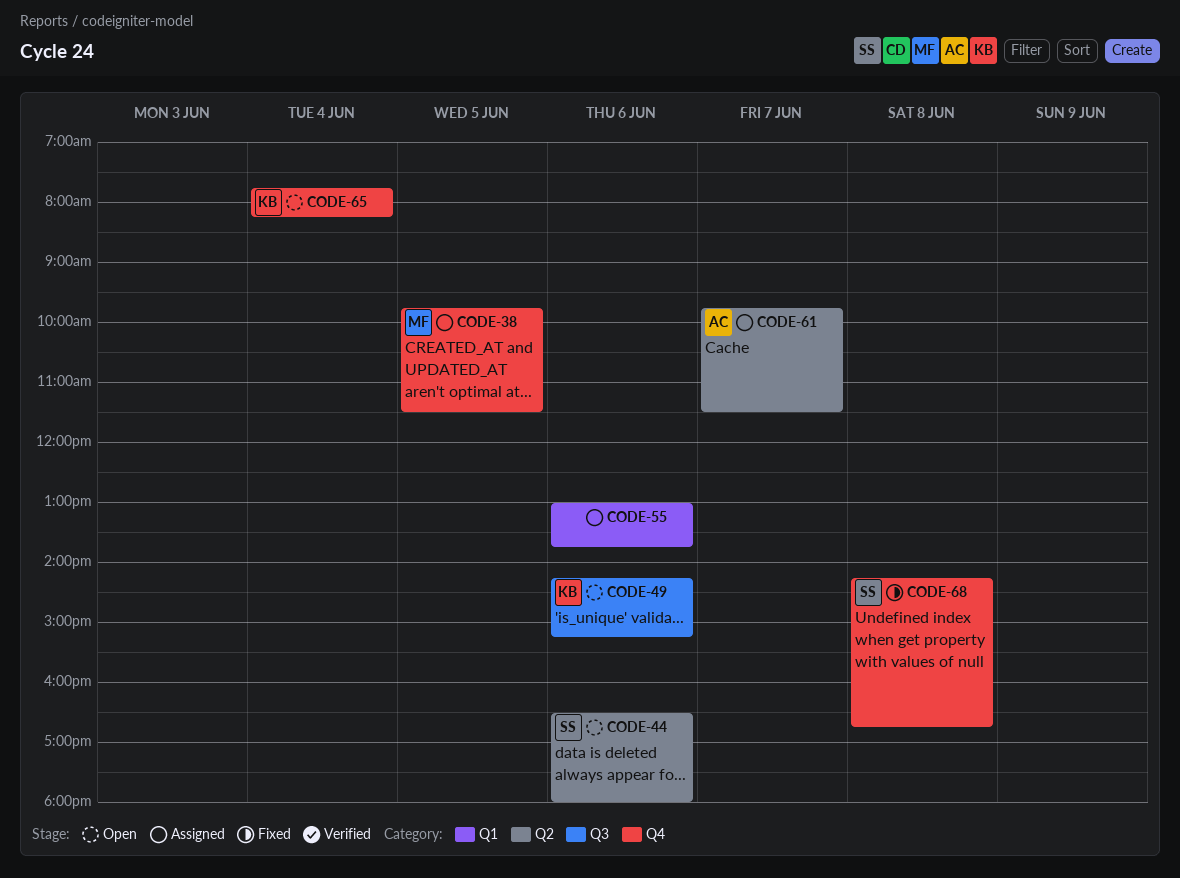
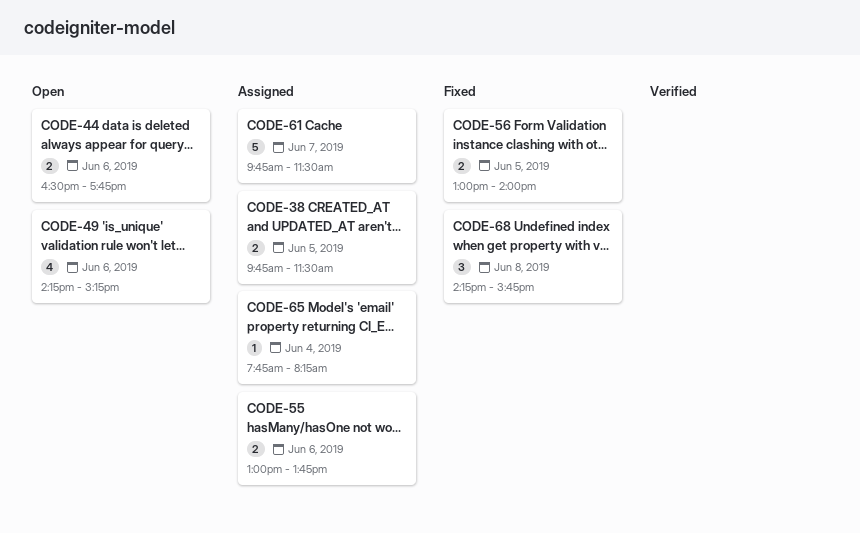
CODE-44, ends: 18:00 -> 17:45
CODE-56: none -> present
CODE-65, status: Open -> Assigned
CODE-68, ends: 16:45 -> 15:45

